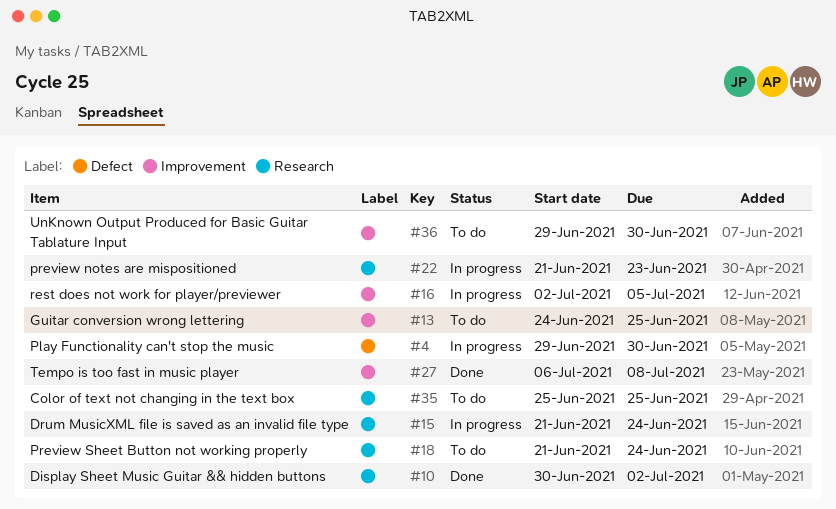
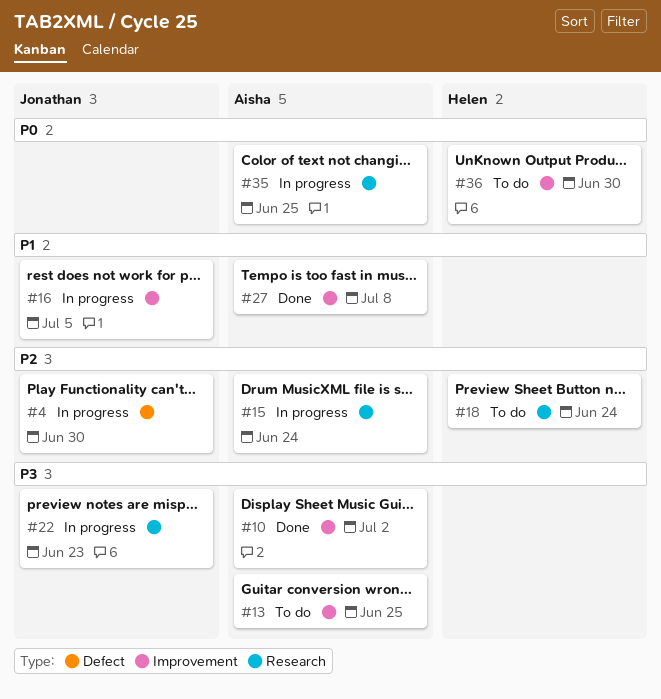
#10, label: Research -> Improvement
#35, status: To do -> In progress

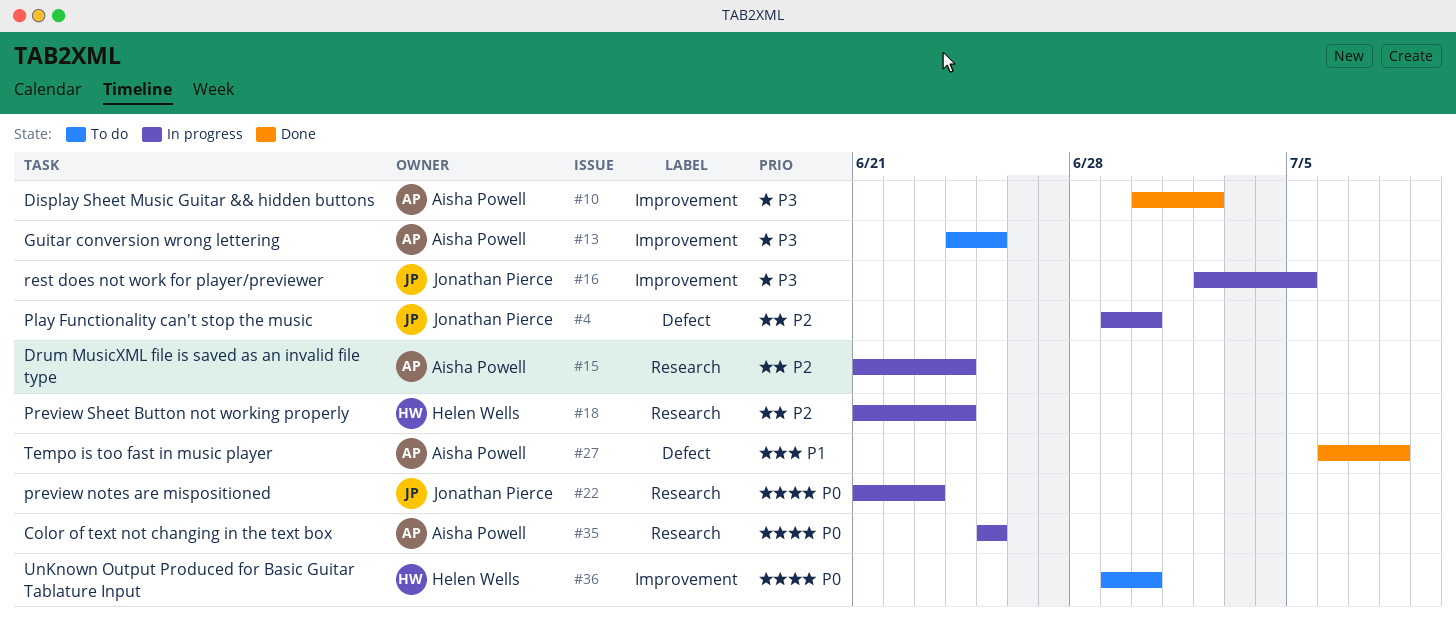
#16, priority: P1 -> P3
#18, status: To do -> In progress
#22, priority: P3 -> P0
#27, label: Improvement -> Defect

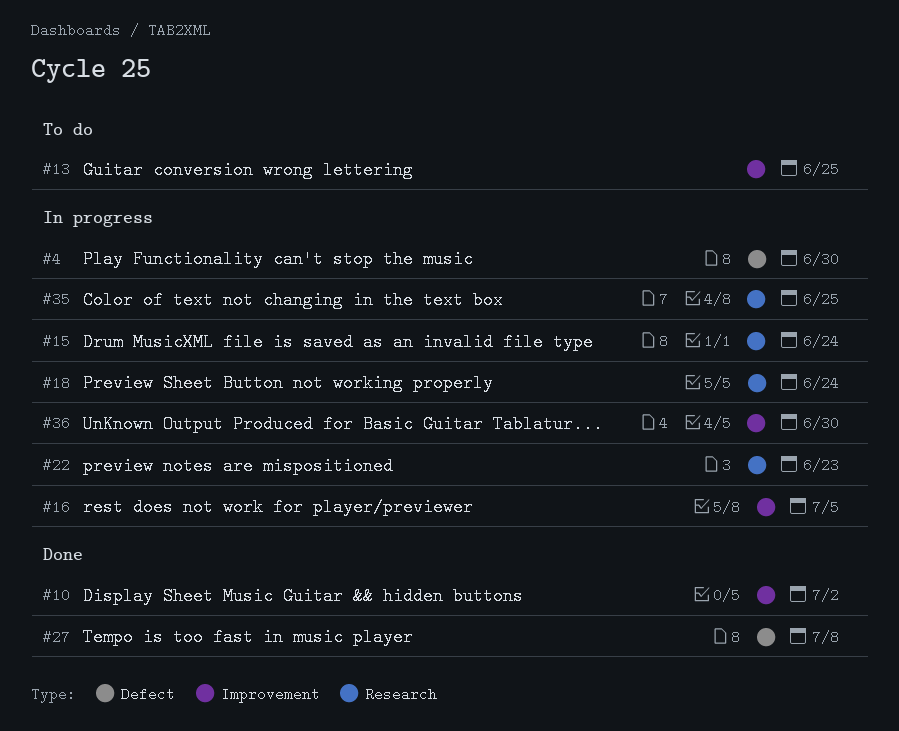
#36, status: To do -> In progress

